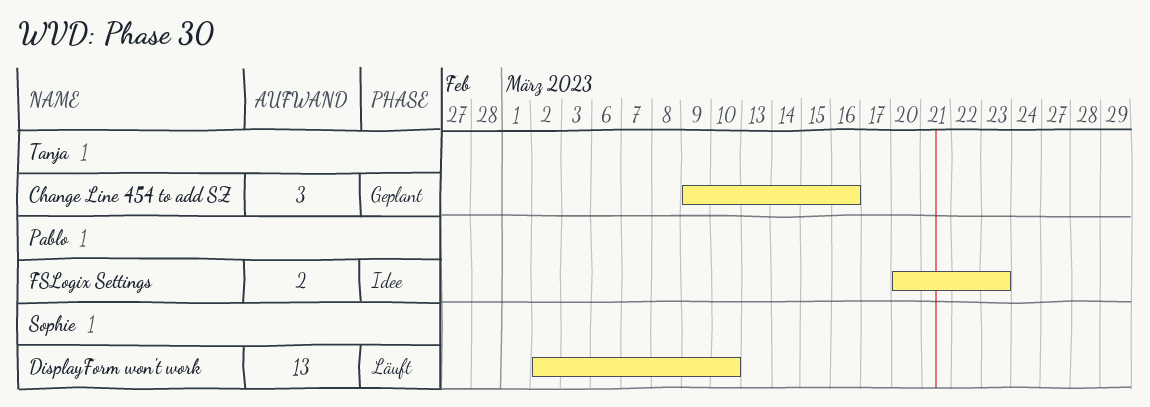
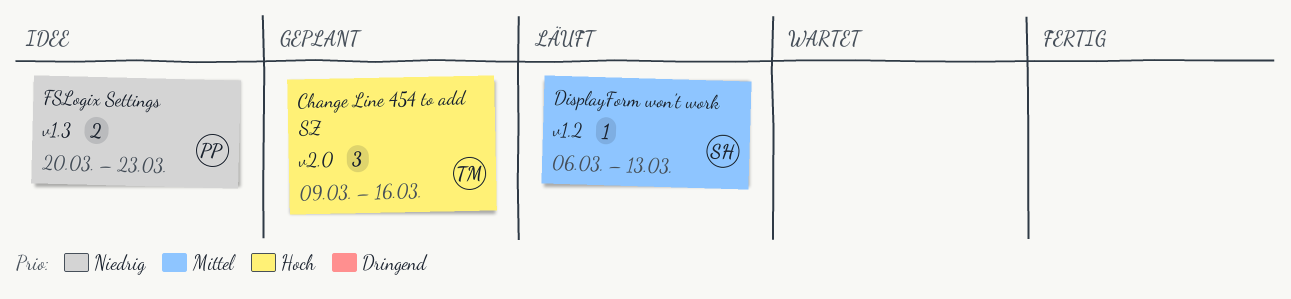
DisplayForm won't work, estimate: 13 -> 1
DisplayForm won't work, start: Mar 2 -> Mar 6
DisplayForm won't work, due: Mar 10 -> Mar 13

